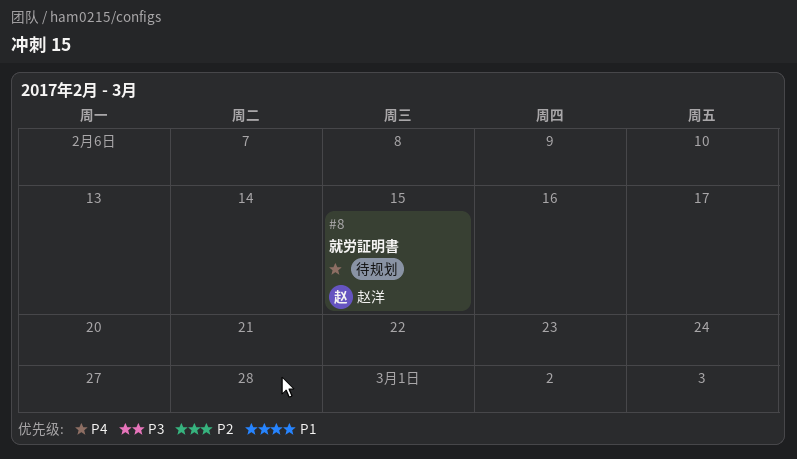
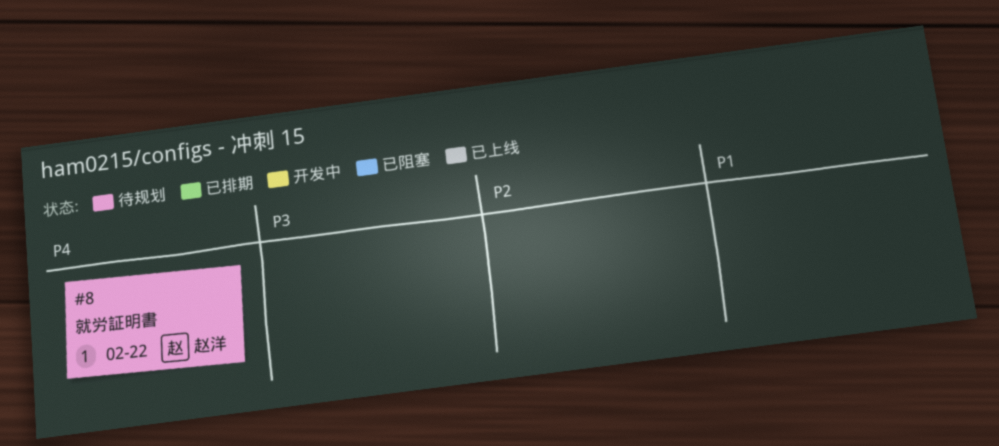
#8, due: Feb 15 -> Feb 22

